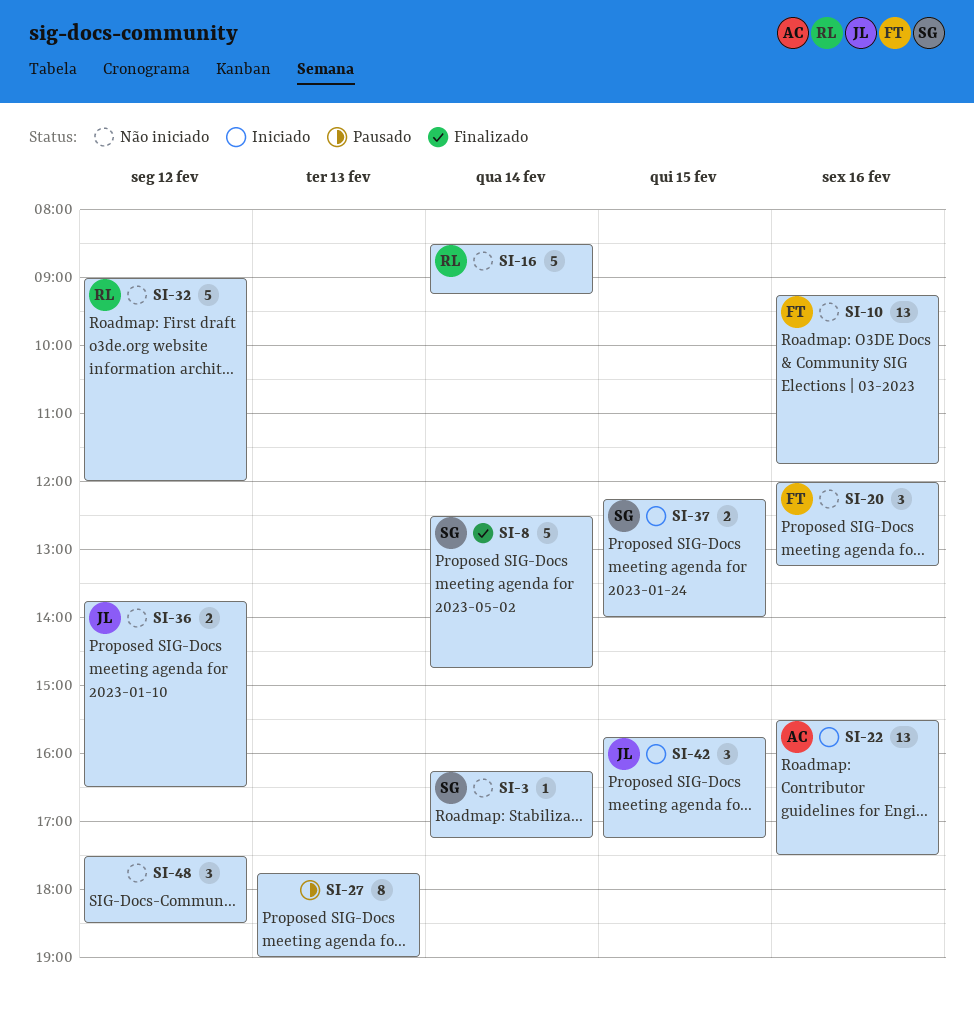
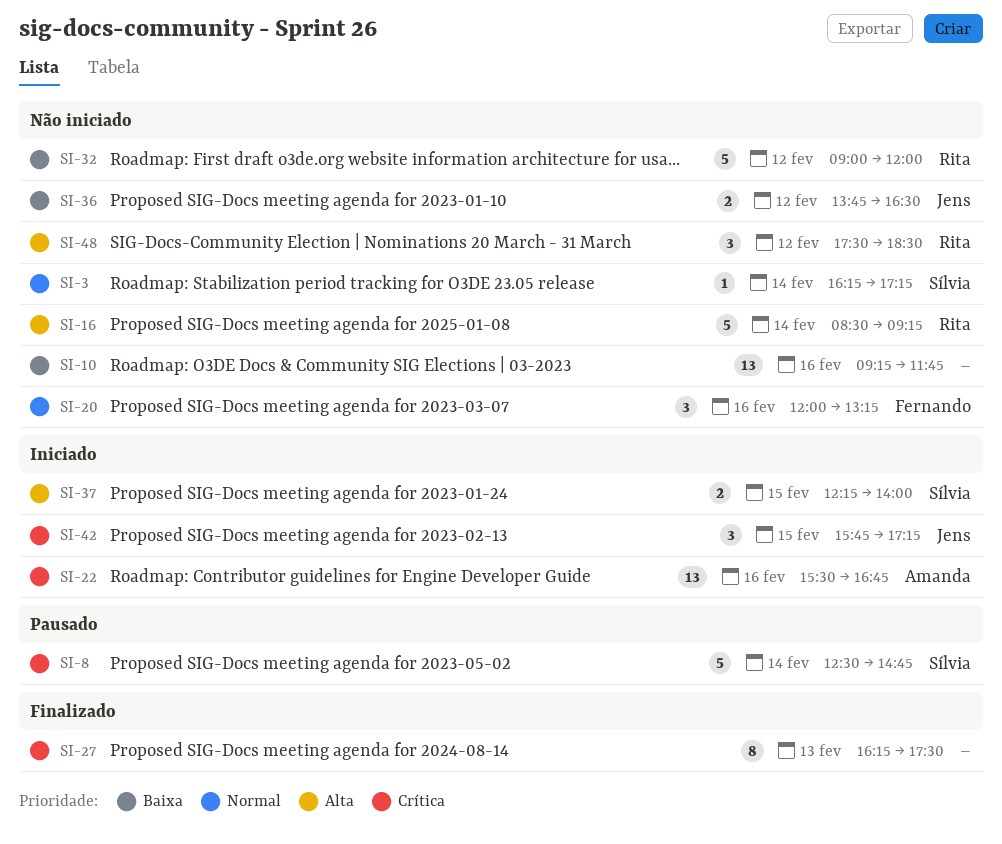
SI-8, status: Finalizado -> Pausado
SI-10, owner: Fernando -> none
SI-22, ends: 17:30 -> 16:45
SI-27, status: Pausado -> Finalizado
SI-27, begins: 17:45 -> 16:15
SI-27, ends: 19:00 -> 17:30
SI-48, owner: none -> Rita

